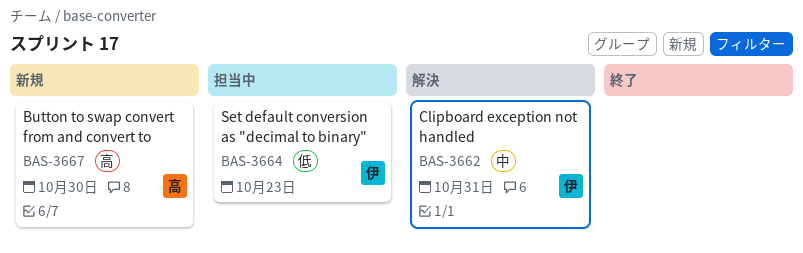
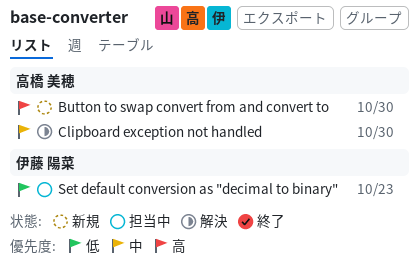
Clipboard exception not handled, owner: 伊藤 陽菜 -> 高橋 美穂
Clipboard exception not handled, due: Oct 31 -> Oct 30

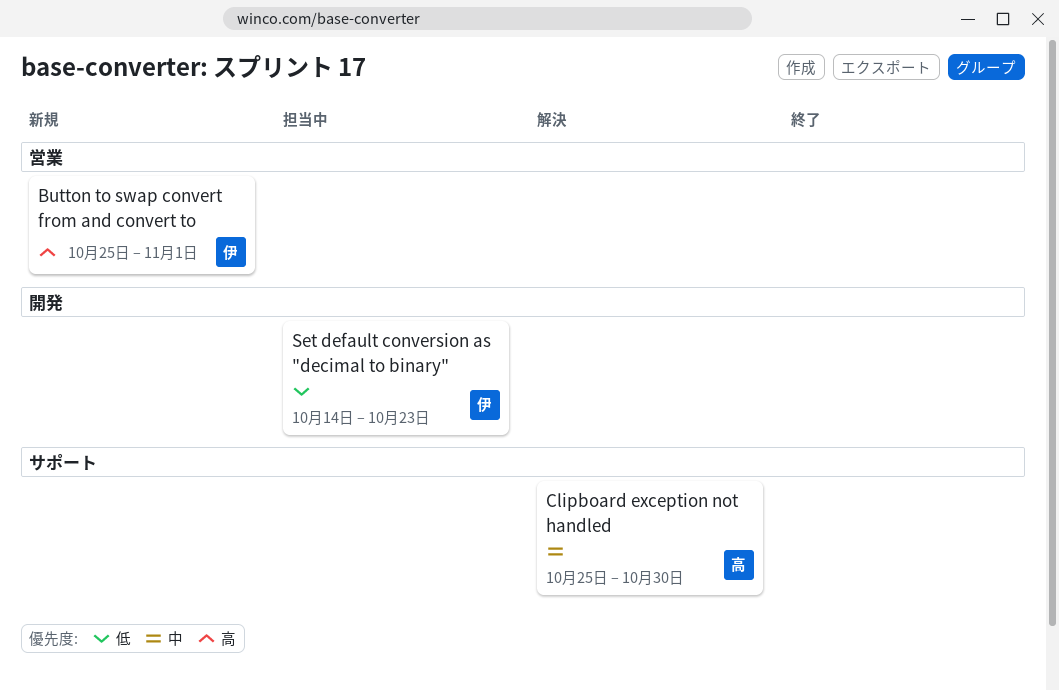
Button to swap convert from and convert to, owner: 高橋 美穂 -> 伊藤 陽菜
Button to swap convert from and convert to, due: Oct 30 -> Nov 1

